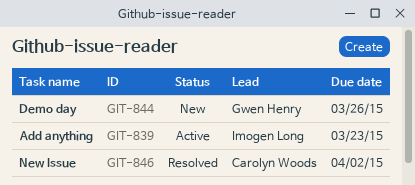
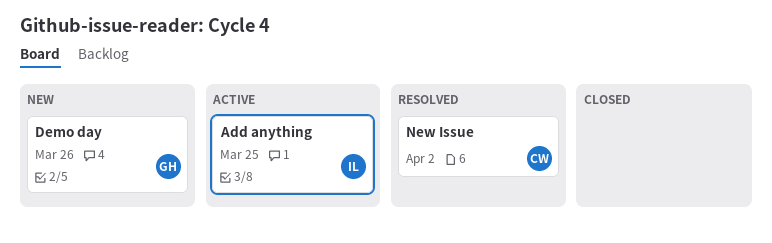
Add anything, due: Mar 23 -> Mar 25

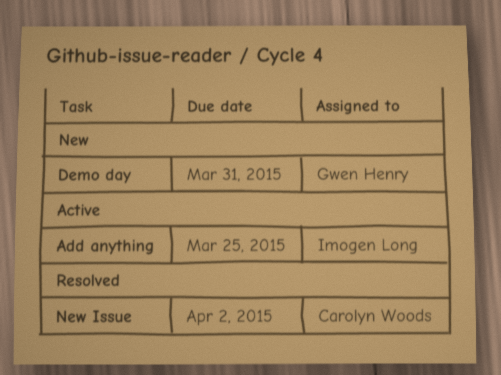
Demo day, due: Mar 26 -> Mar 31

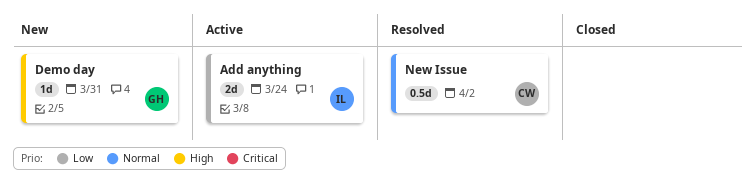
Add anything, due: Mar 25 -> Mar 24

